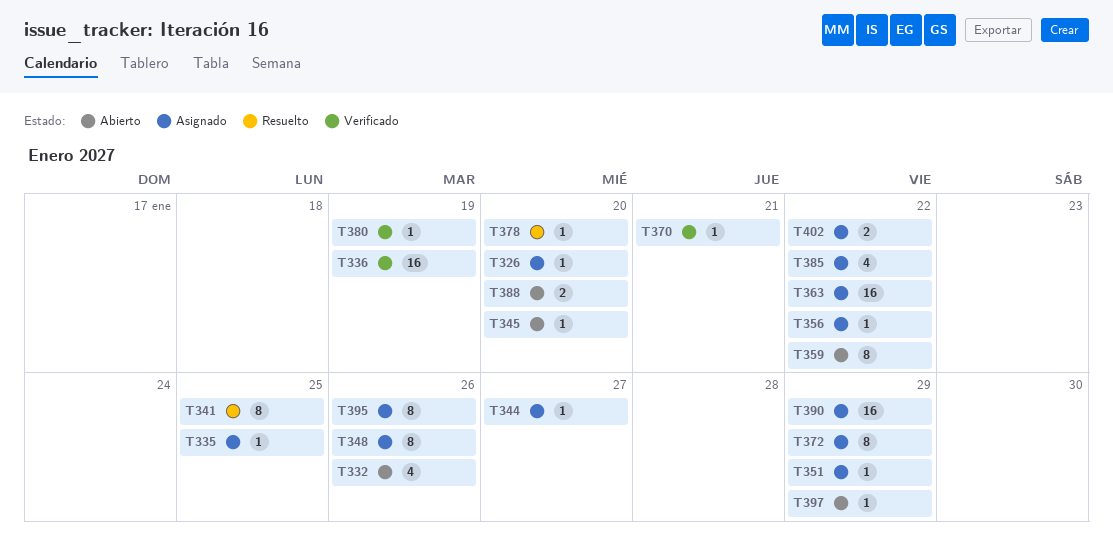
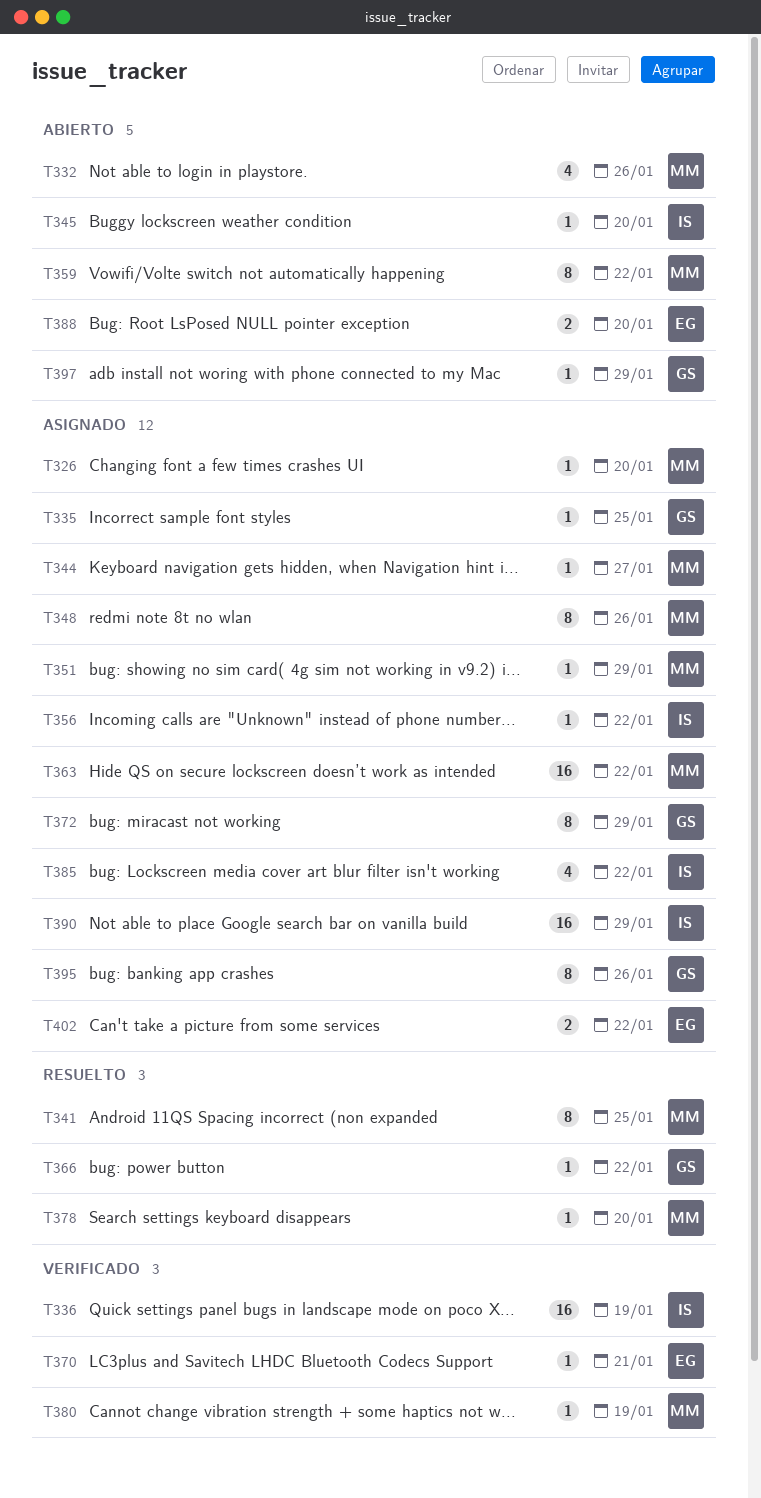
T366: none -> present

